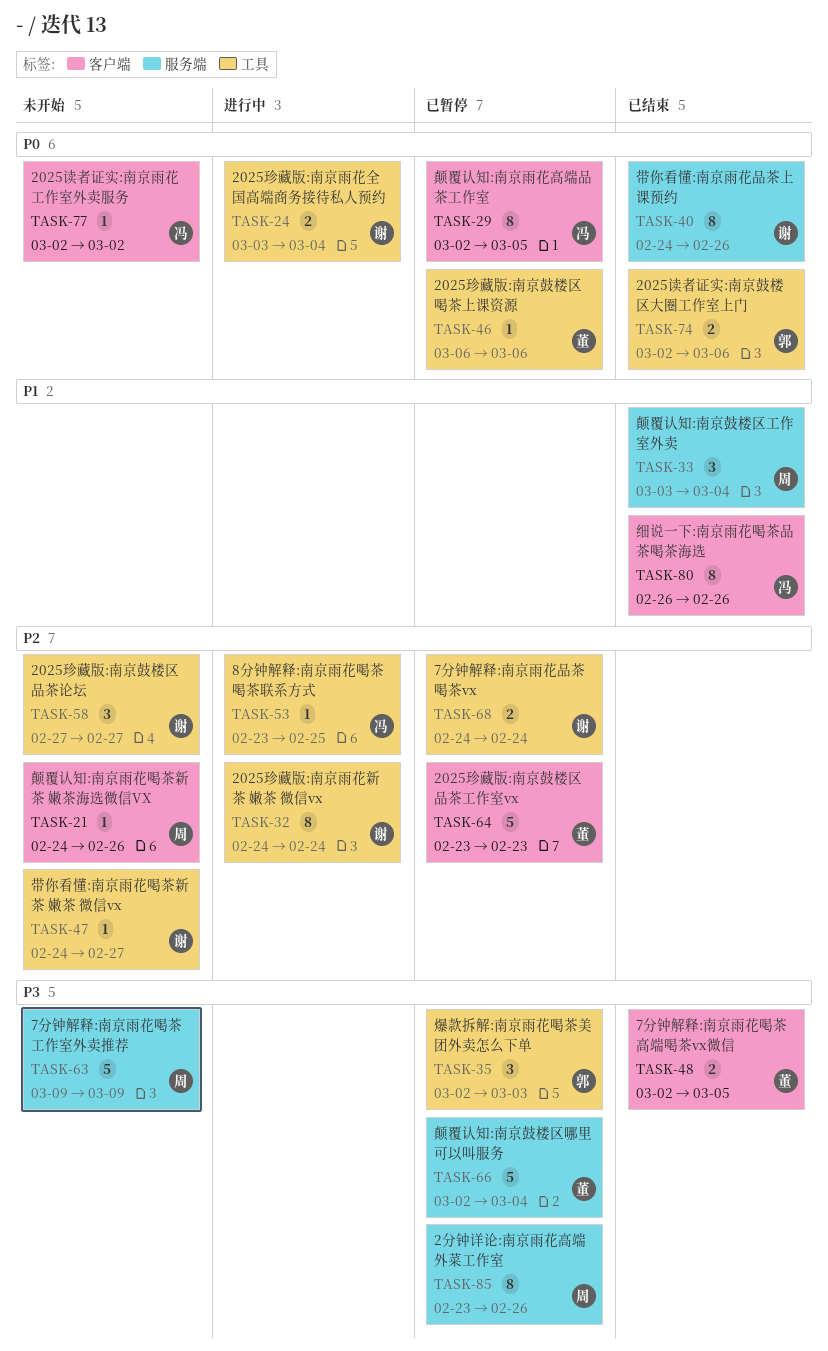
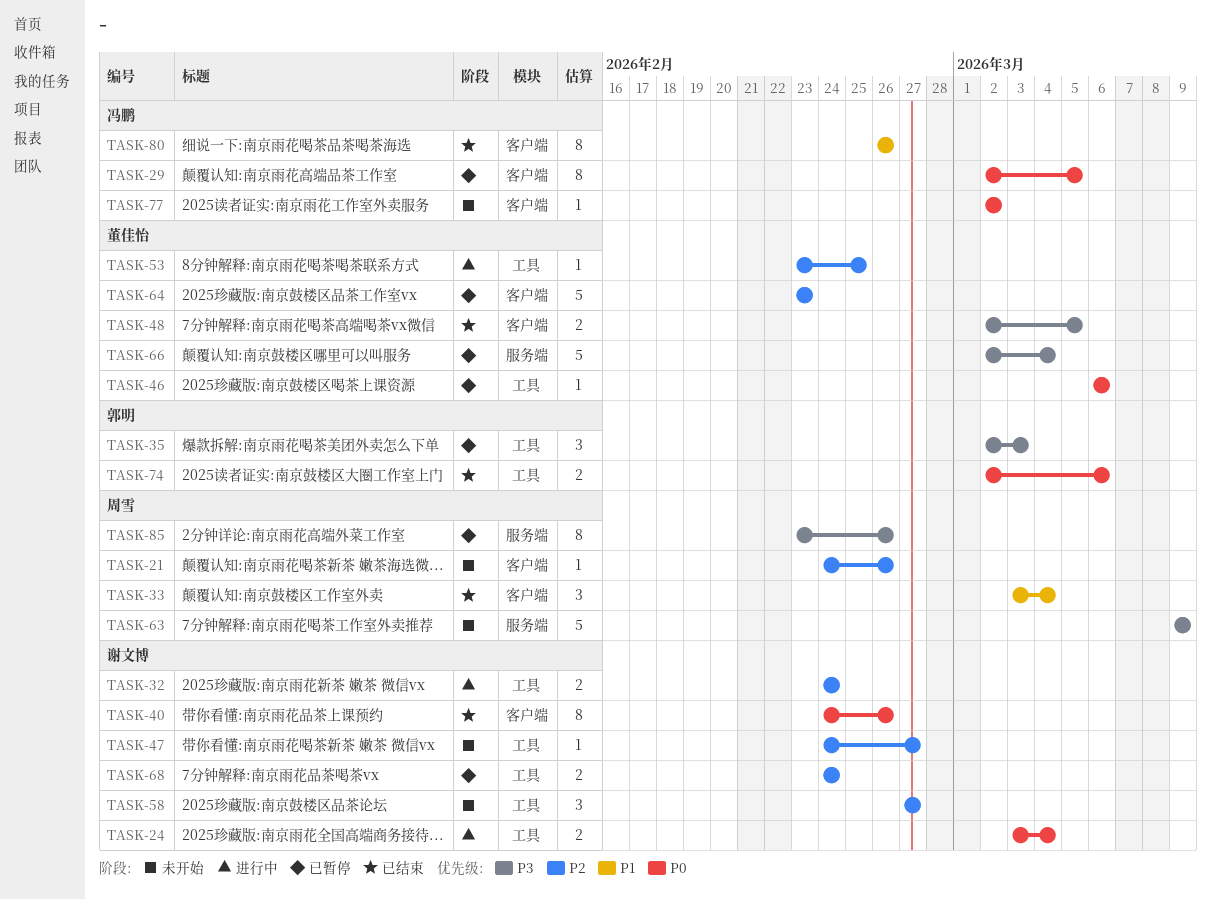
TASK-32, estimate: 8 -> 2
TASK-33, label: 服务端 -> 客户端
TASK-40, label: 服务端 -> 客户端
TASK-53, owner: 冯鹏 -> 董佳怡

